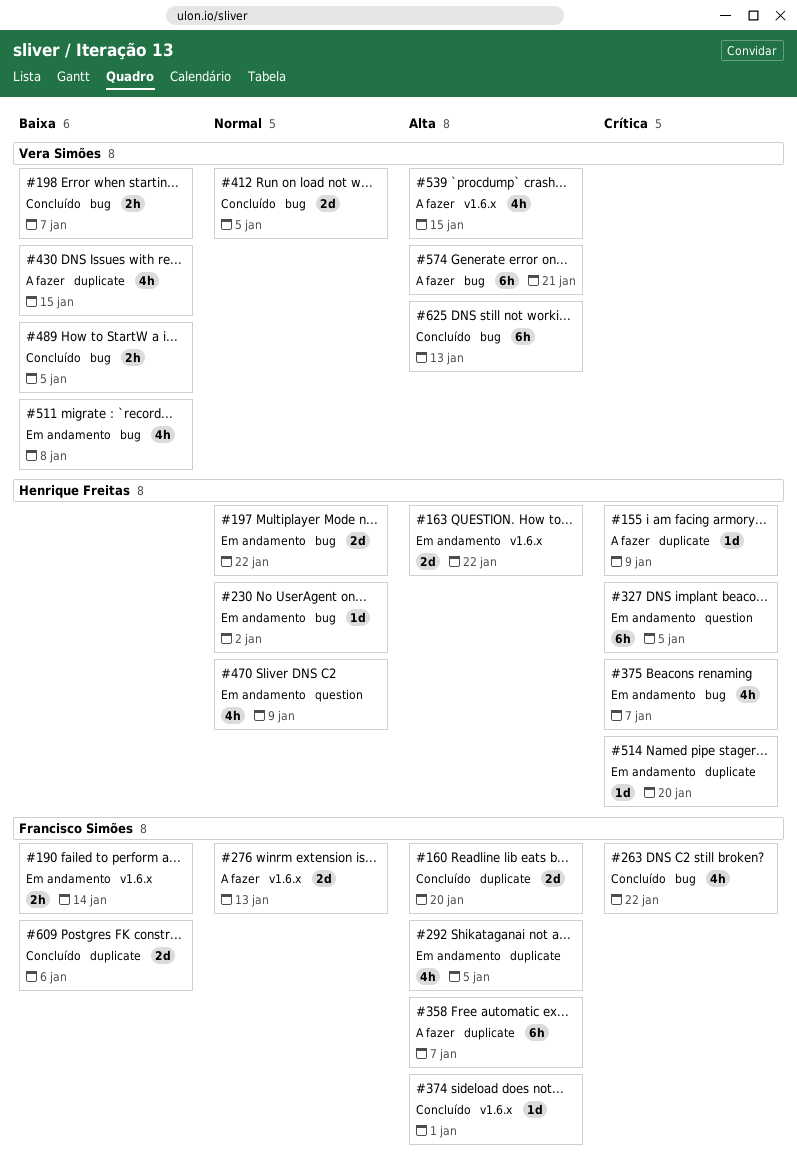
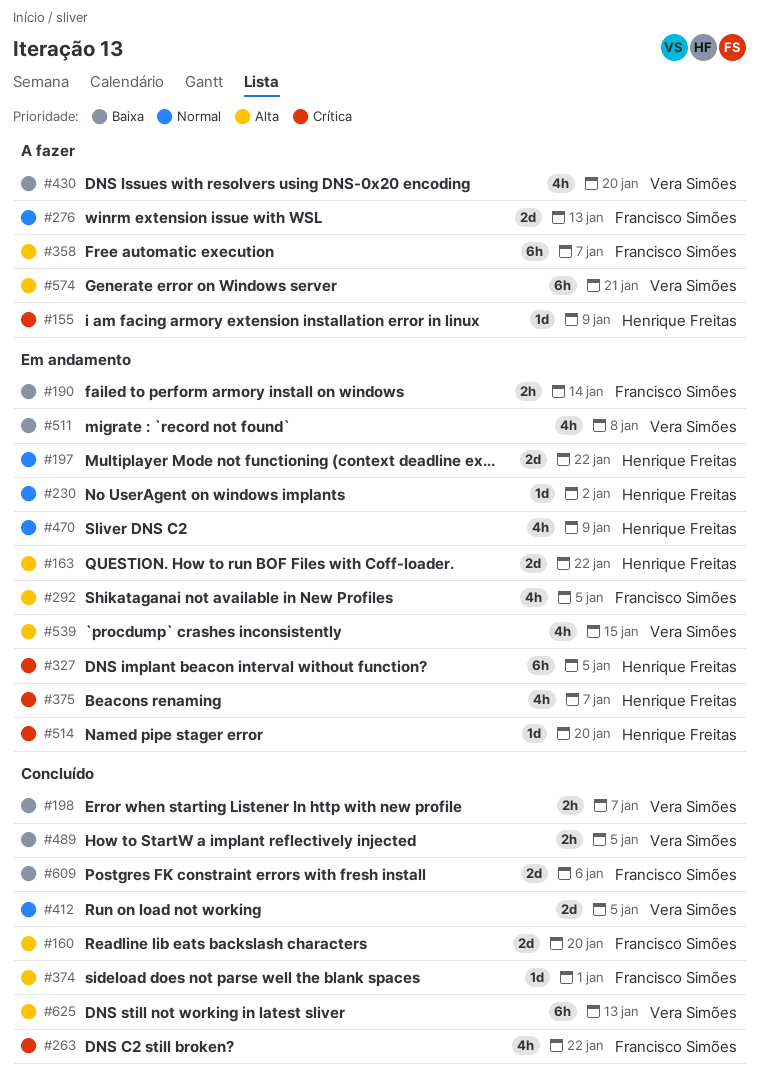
#430, due: Jan 15 -> Jan 20
#539, status: A fazer -> Em andamento

